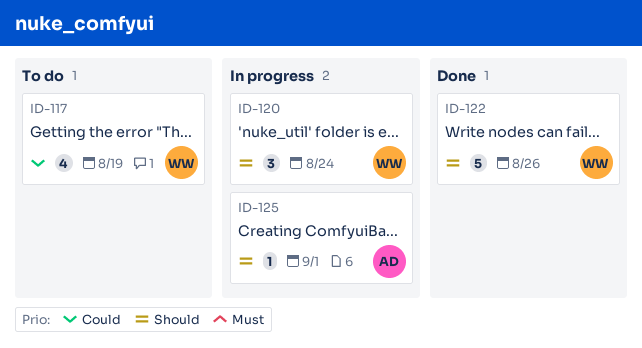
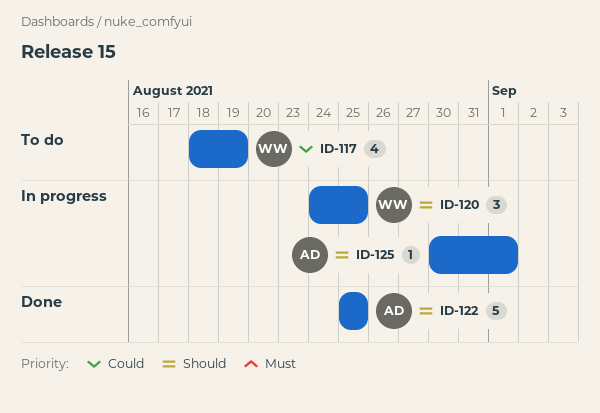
ID-120, due: Aug 24 -> Aug 25
ID-122, owner: WW -> AD
ID-122, due: Aug 26 -> Aug 25

